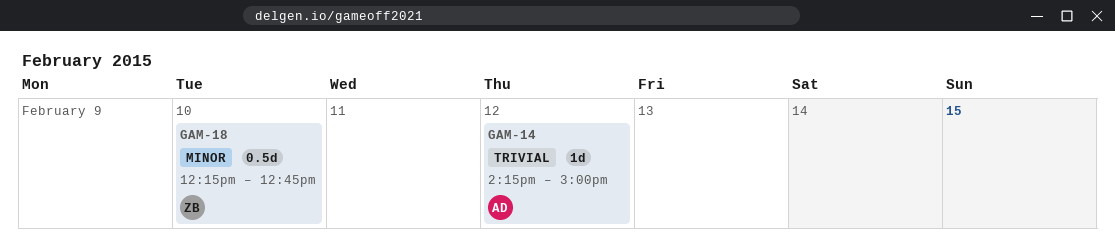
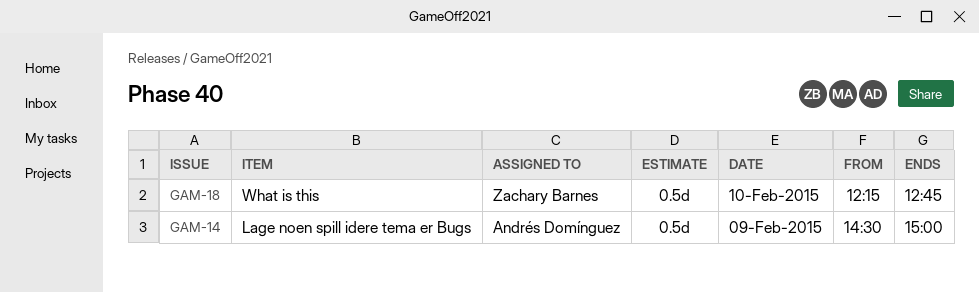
GAM-14, estimate: 1d -> 0.5d
GAM-14, day: Feb 12 -> Feb 9
GAM-14, begins: 14:15 -> 14:30

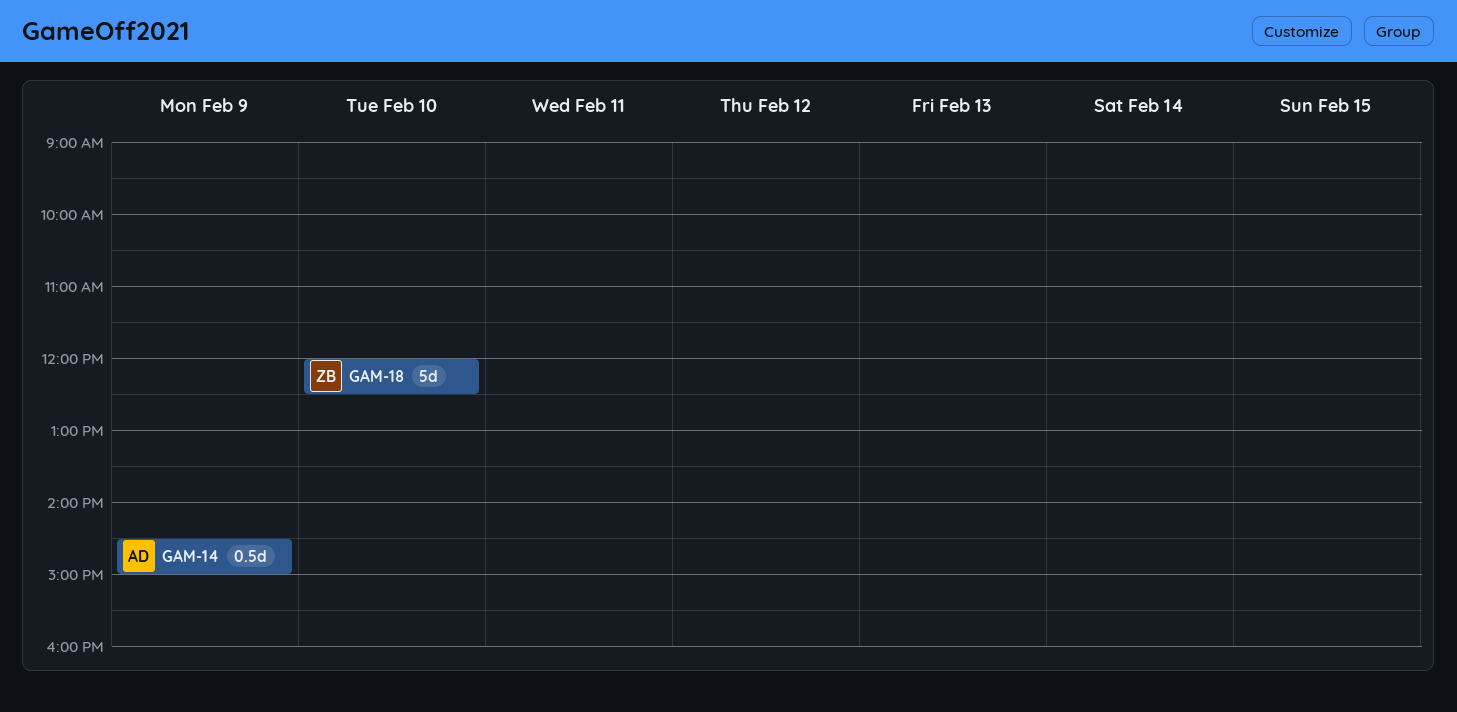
GAM-18, estimate: 0.5d -> 5d
GAM-18, begins: 12:15 -> 12:00
GAM-18, ends: 12:45 -> 12:30

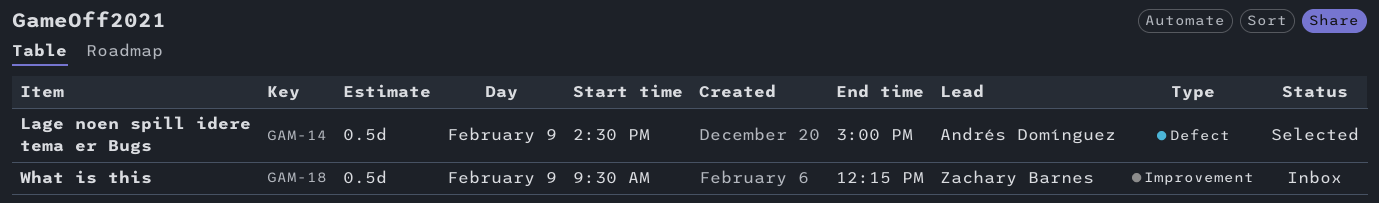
GAM-18, estimate: 5d -> 0.5d
GAM-18, day: Feb 10 -> Feb 9
GAM-18, begins: 12:00 -> 09:30
GAM-18, ends: 12:30 -> 12:15

